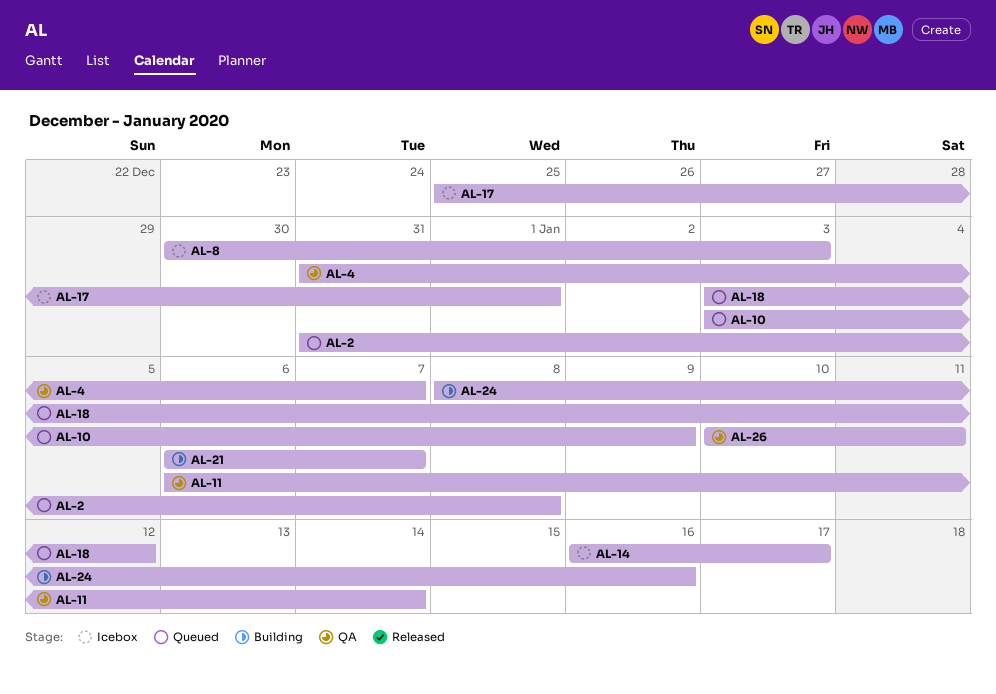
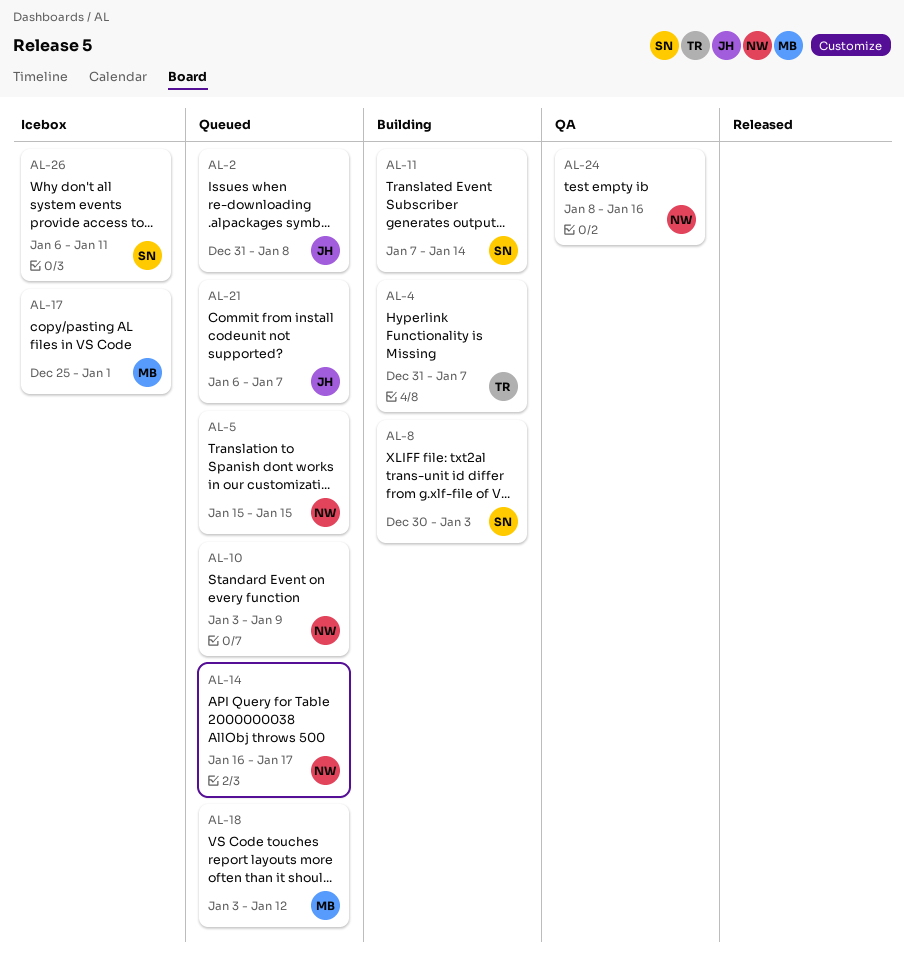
AL-4, status: QA -> Building
AL-5: none -> present
AL-8, status: Icebox -> Building
AL-11, status: QA -> Building
AL-11, start: Jan 6 -> Jan 7
AL-14, status: Icebox -> Queued
AL-21, status: Building -> Queued
AL-24, status: Building -> QA
AL-26, status: QA -> Icebox
AL-26, start: Jan 10 -> Jan 6

